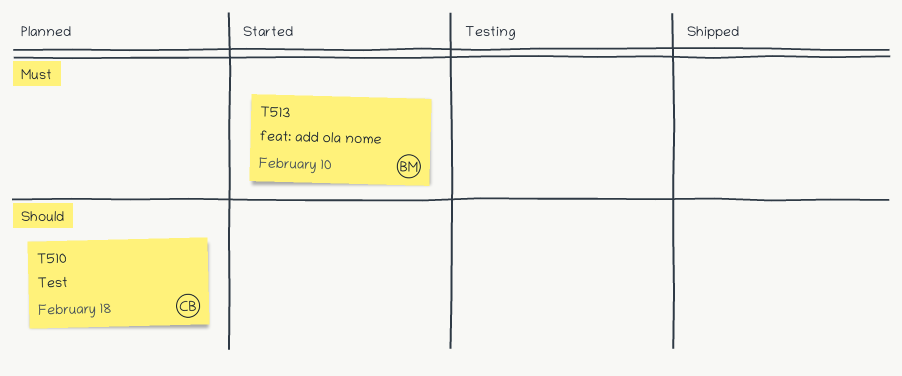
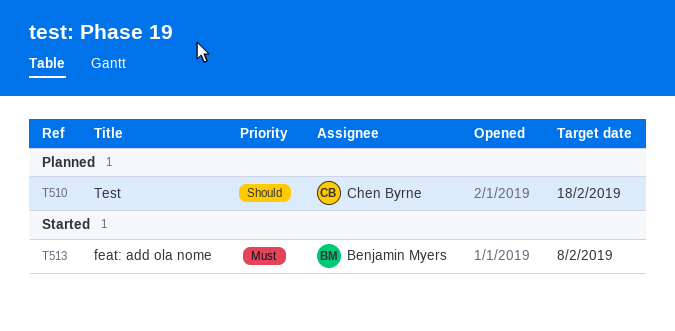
T513, due: Feb 10 -> Feb 8

